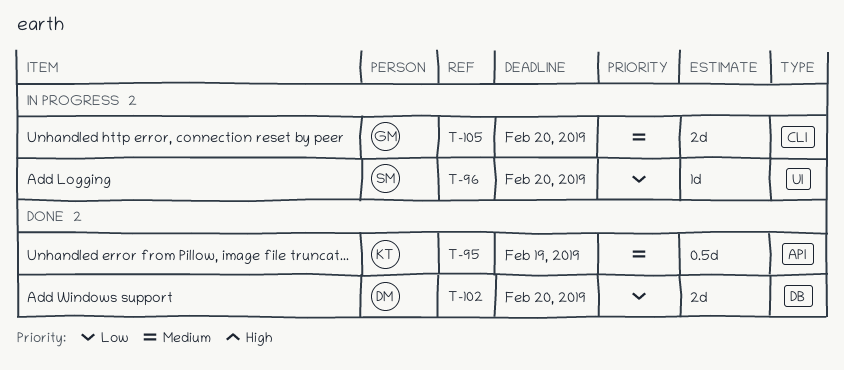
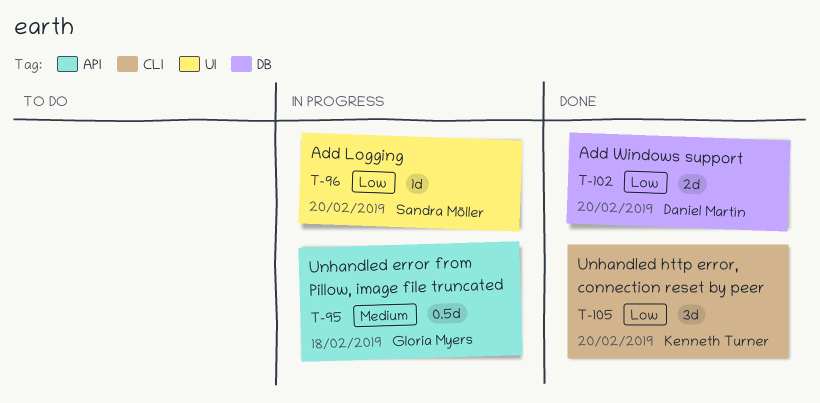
T-95, status: Done -> In progress
T-95, owner: Kenneth Turner -> Gloria Myers
T-95, due: Feb 19 -> Feb 18
T-105, status: In progress -> Done
T-105, owner: Gloria Myers -> Kenneth Turner
T-105, priority: Medium -> Low
T-105, estimate: 2d -> 3d

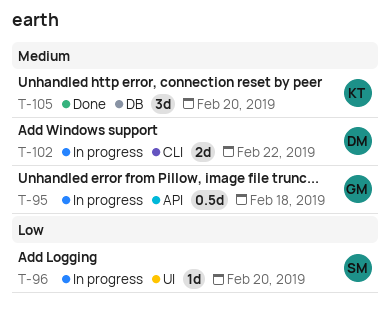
T-102, status: Done -> In progress
T-102, priority: Low -> Medium
T-102, label: DB -> CLI
T-102, due: Feb 20 -> Feb 22
T-105, priority: Low -> Medium
T-105, label: CLI -> DB

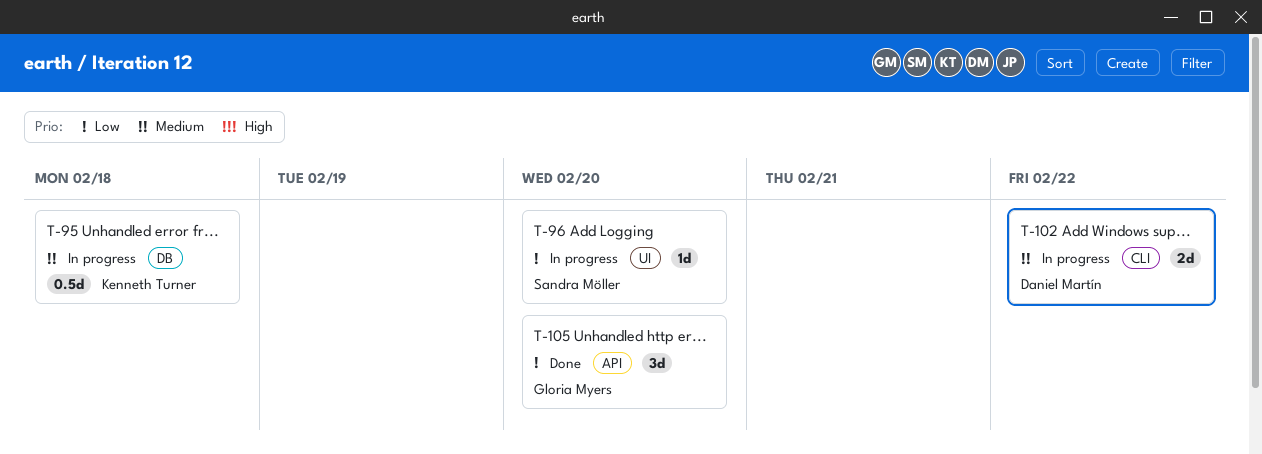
T-95, owner: Gloria Myers -> Kenneth Turner
T-95, label: API -> DB
T-105, owner: Kenneth Turner -> Gloria Myers
T-105, priority: Medium -> Low
T-105, label: DB -> API

